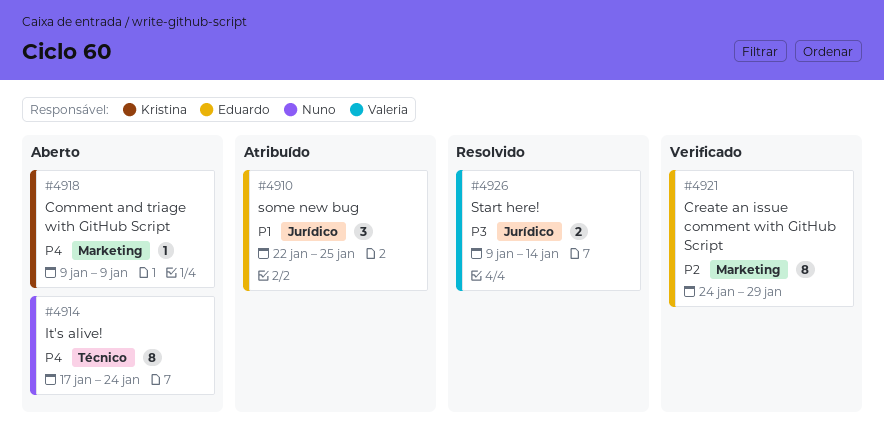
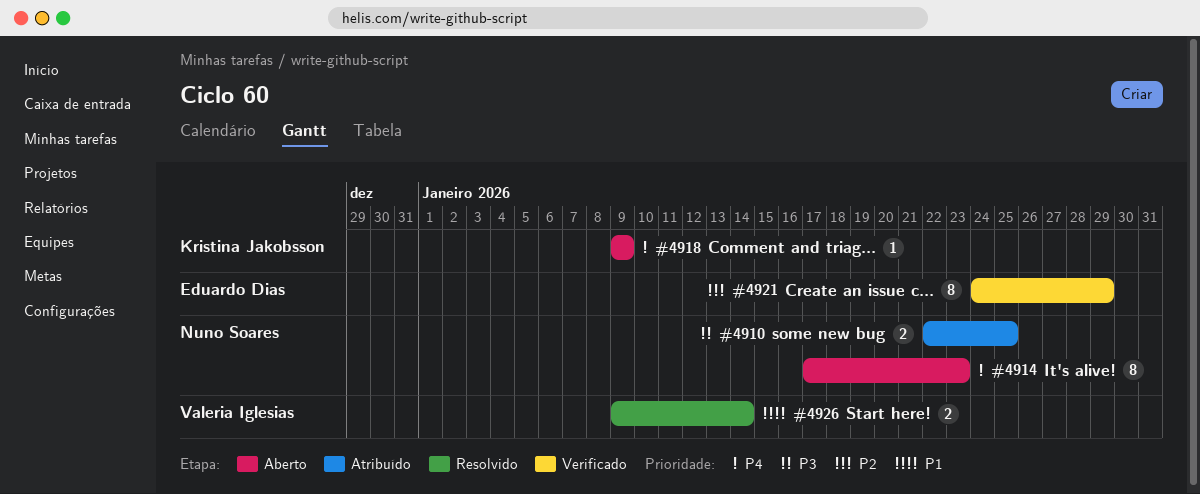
#4910, owner: Eduardo Dias -> Nuno Soares
#4910, priority: P1 -> P3
#4910, estimate: 3 -> 2
#4914, due: Jan 24 -> Jan 23
#4926, priority: P3 -> P1

